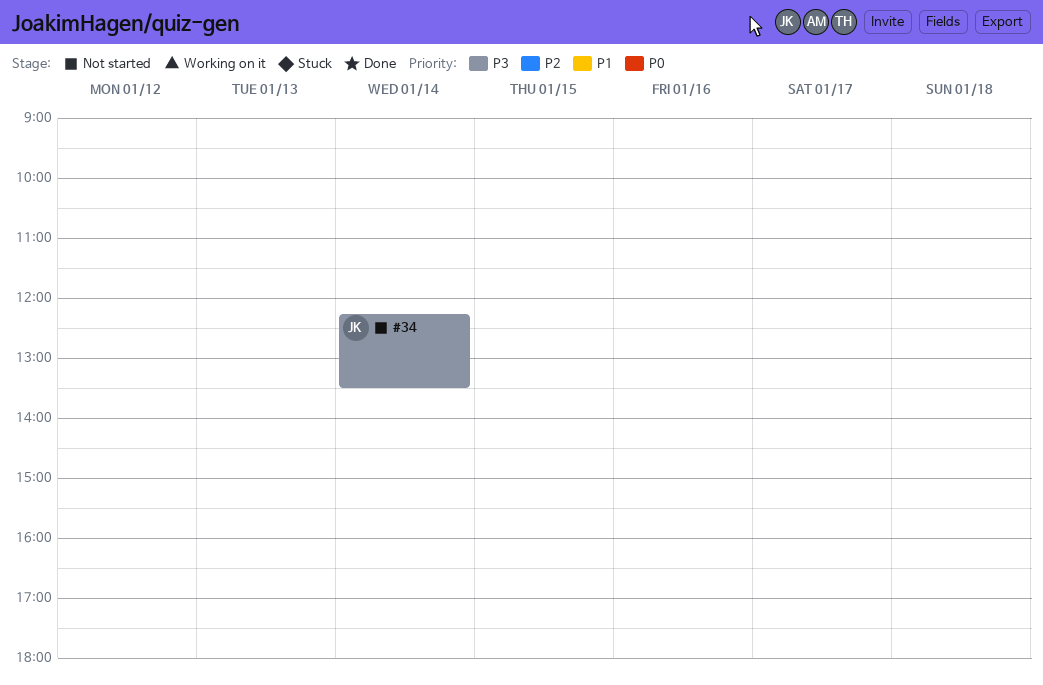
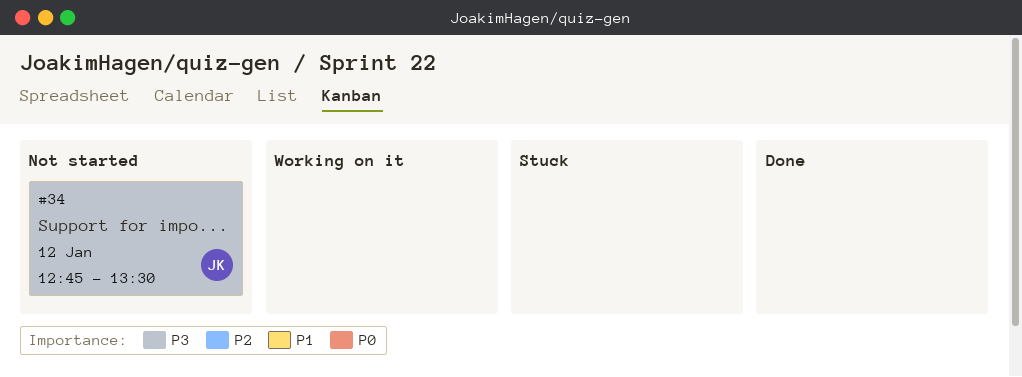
#34, day: Jan 14 -> Jan 12
#34, begins: 12:15 -> 12:45

